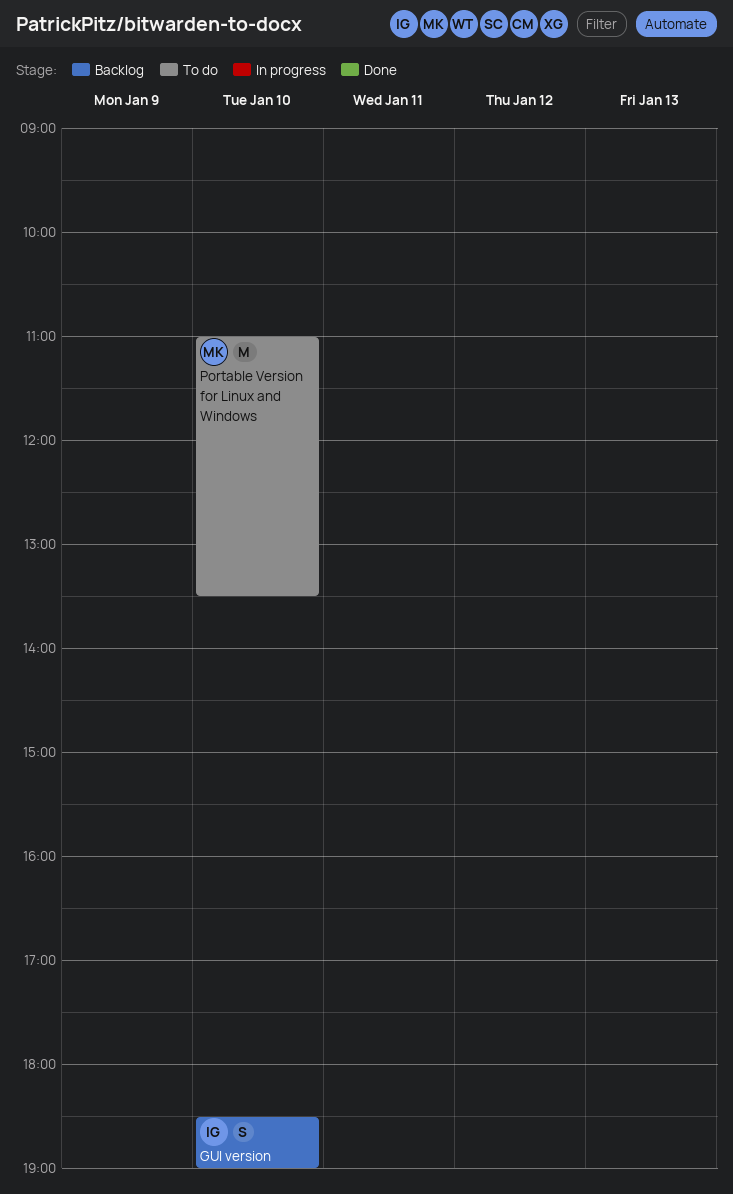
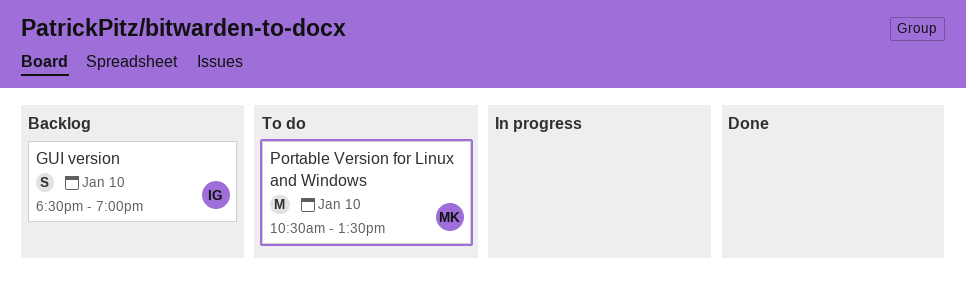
Portable Version for Linux and Windows, begins: 11:00 -> 10:30

